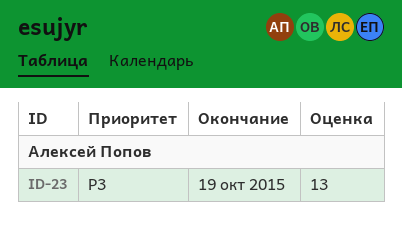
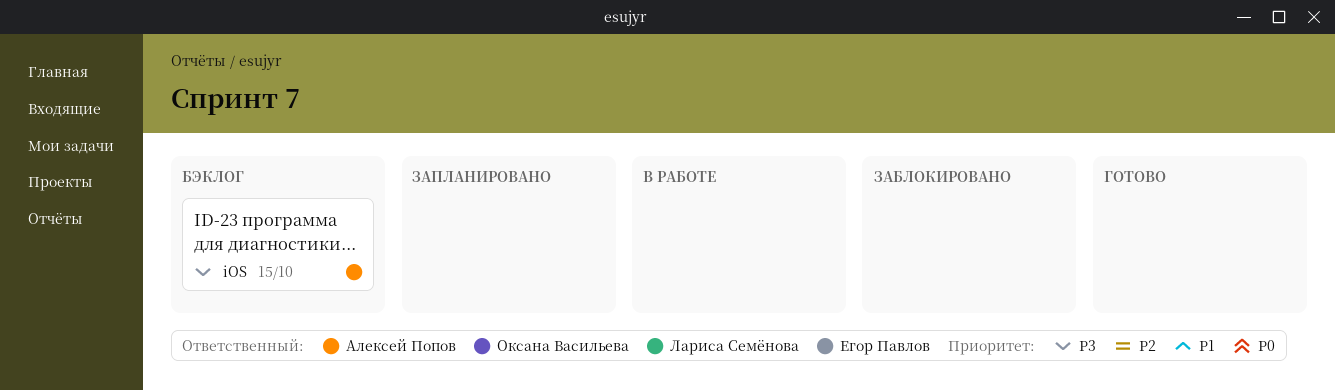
ID-23, due: Oct 19 -> Oct 15

